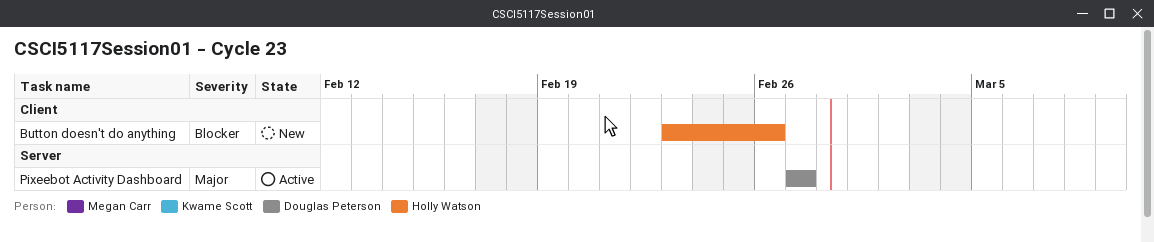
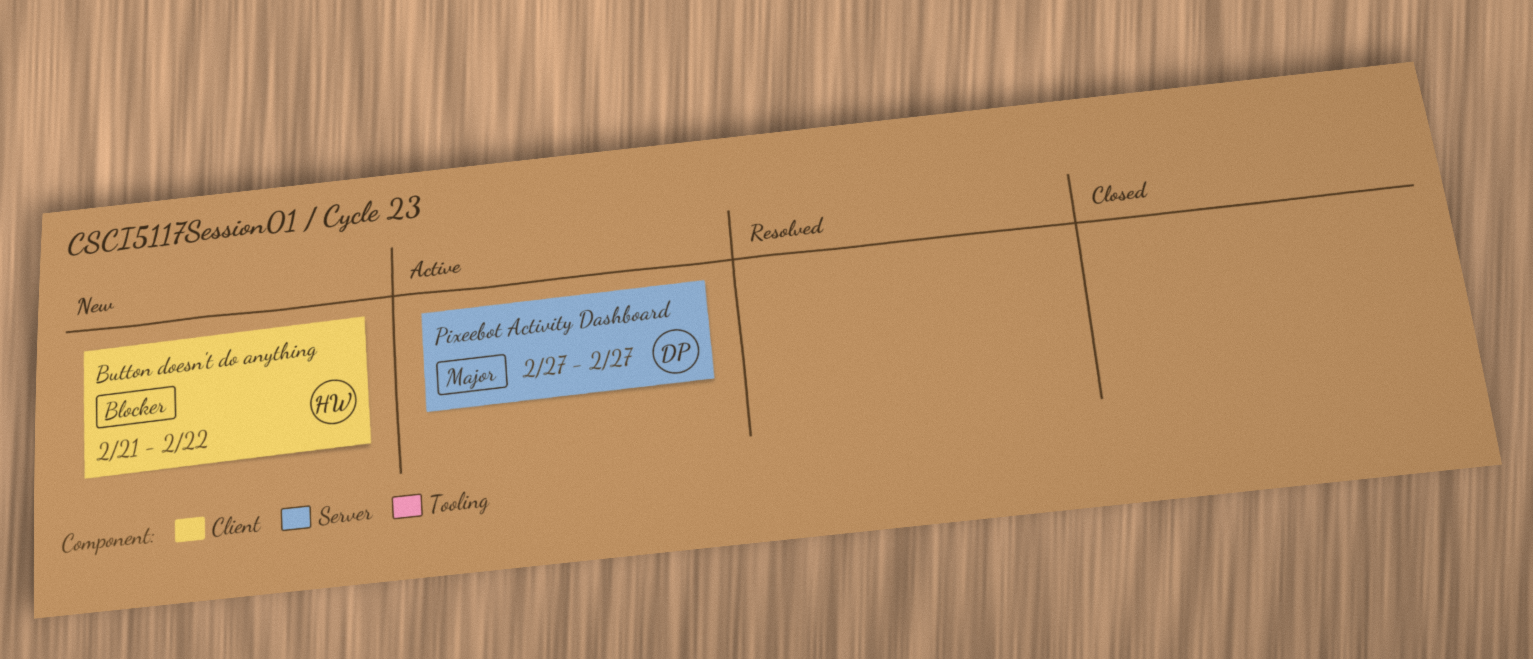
Button doesn't do anything, start: Feb 23 -> Feb 21
Button doesn't do anything, due: Feb 26 -> Feb 22

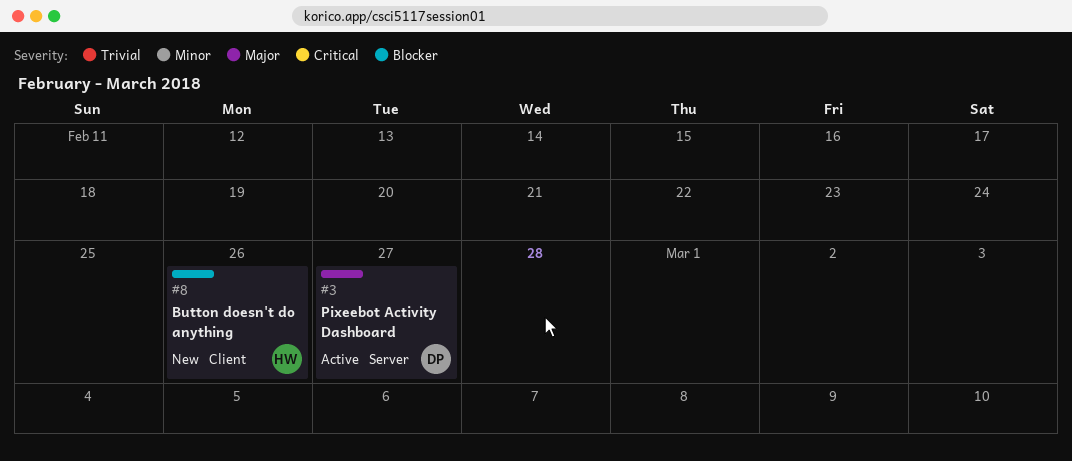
Button doesn't do anything, due: Feb 22 -> Feb 26

